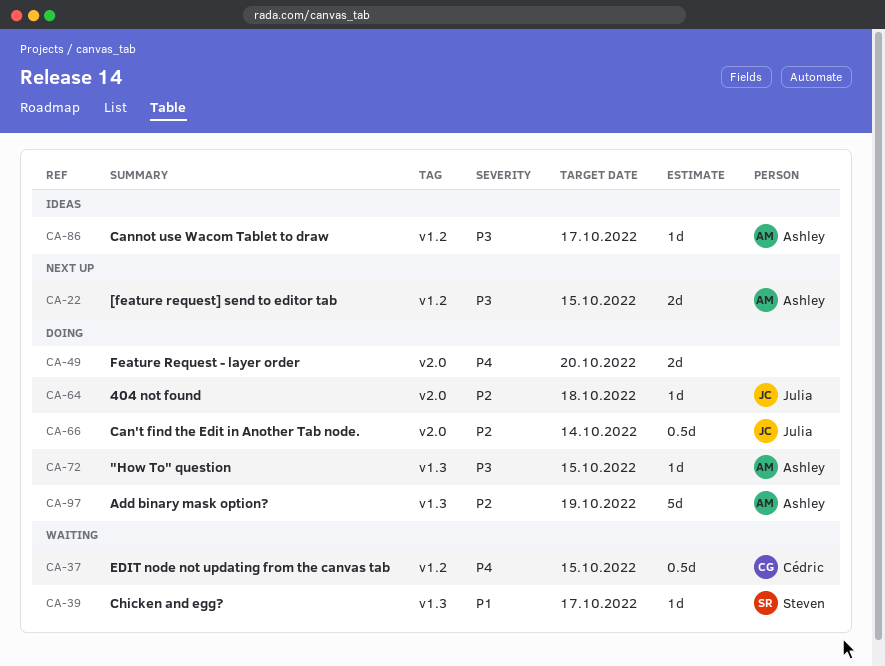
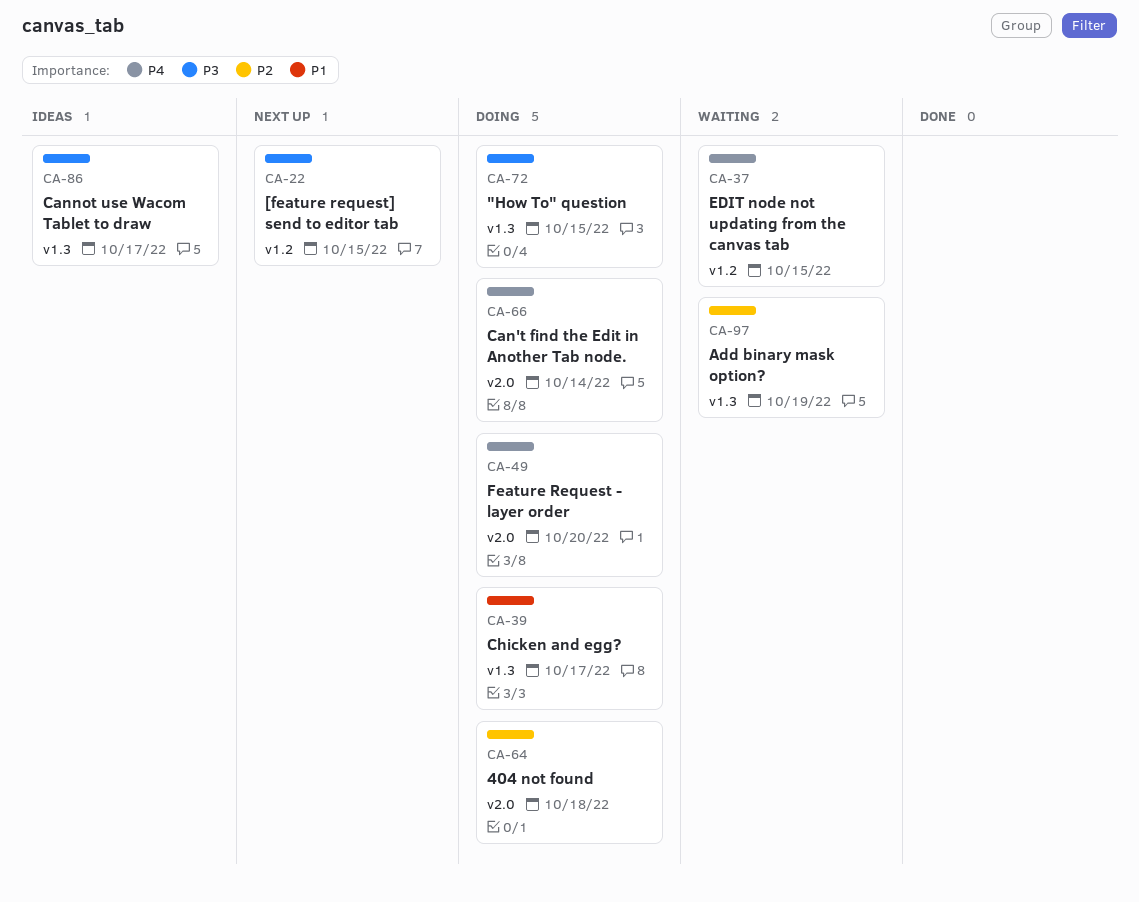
CA-39, status: Waiting -> Doing
CA-66, priority: P2 -> P4
CA-86, label: v1.2 -> v1.3
CA-97, status: Doing -> Waiting

